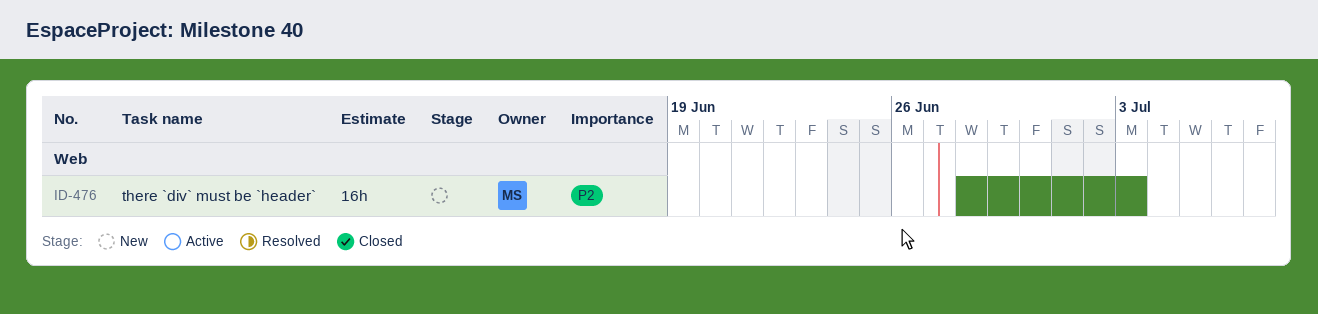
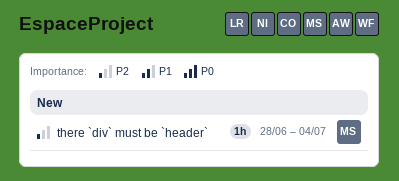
there `div` must be `header`, estimate: 16h -> 1h
there `div` must be `header`, due: Jul 3 -> Jul 4

